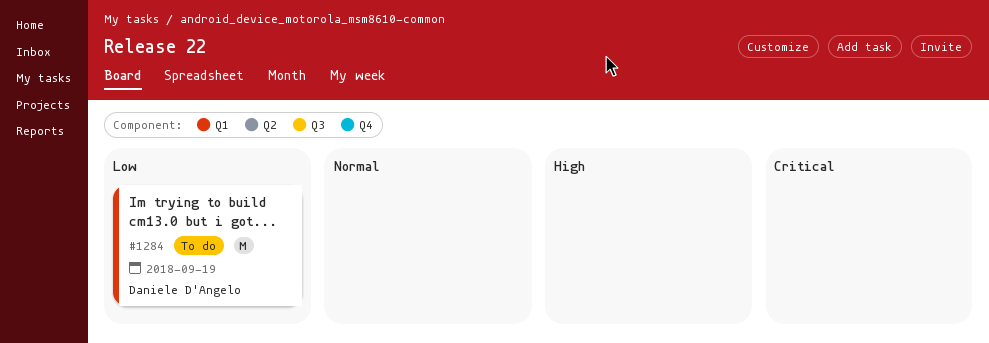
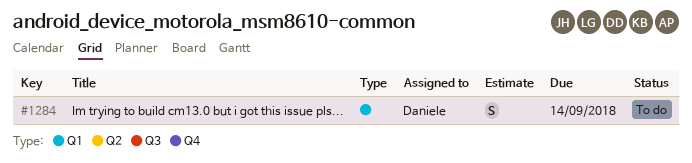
#1284, estimate: M -> S
#1284, due: Sep 19 -> Sep 14

